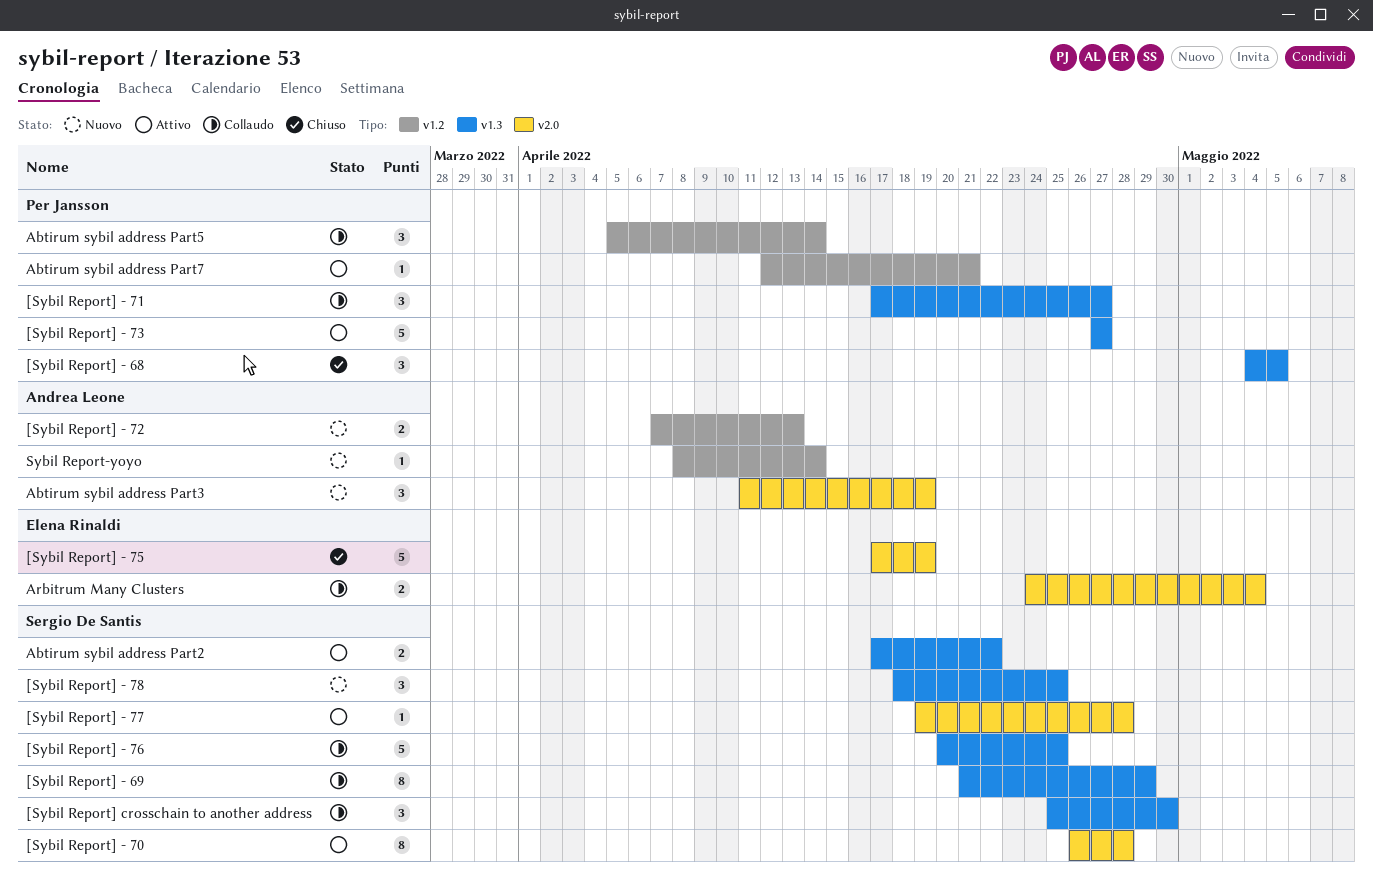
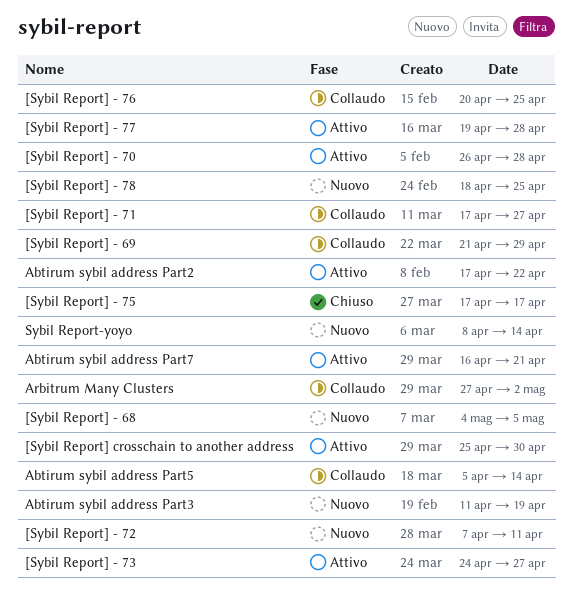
[Sybil Report] - 68, status: Chiuso -> Nuovo
[Sybil Report] - 72, due: Apr 13 -> Apr 11
[Sybil Report] - 73, start: Apr 27 -> Apr 24
[Sybil Report] - 75, due: Apr 19 -> Apr 17
[Sybil Report] crosschain to another address, status: Collaudo -> Attivo
Abtirum sybil address Part7, start: Apr 12 -> Apr 16
Arbitrum Many Clusters, start: Apr 24 -> Apr 27
Arbitrum Many Clusters, due: May 4 -> May 2

